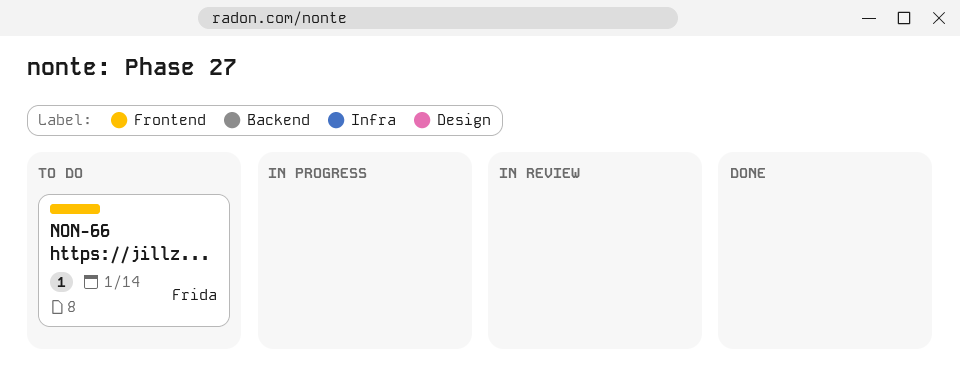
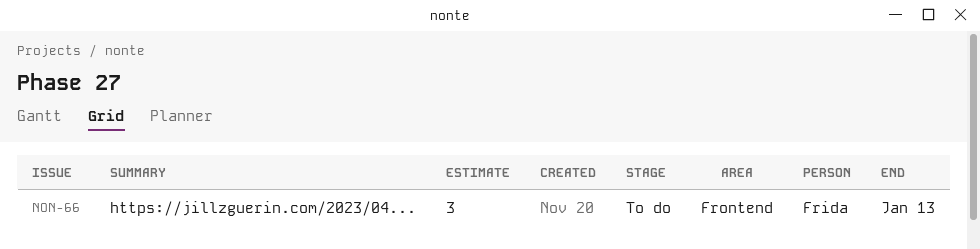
NON-66, estimate: 1 -> 3
NON-66, due: Jan 14 -> Jan 13

